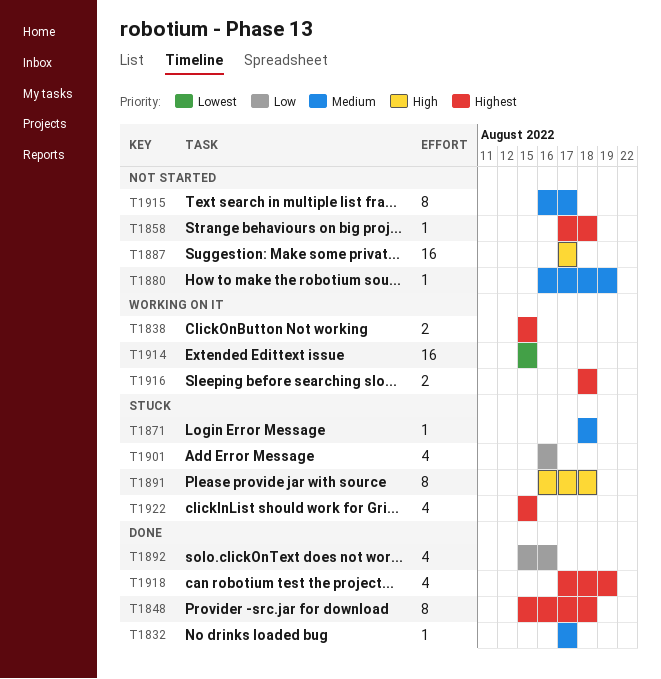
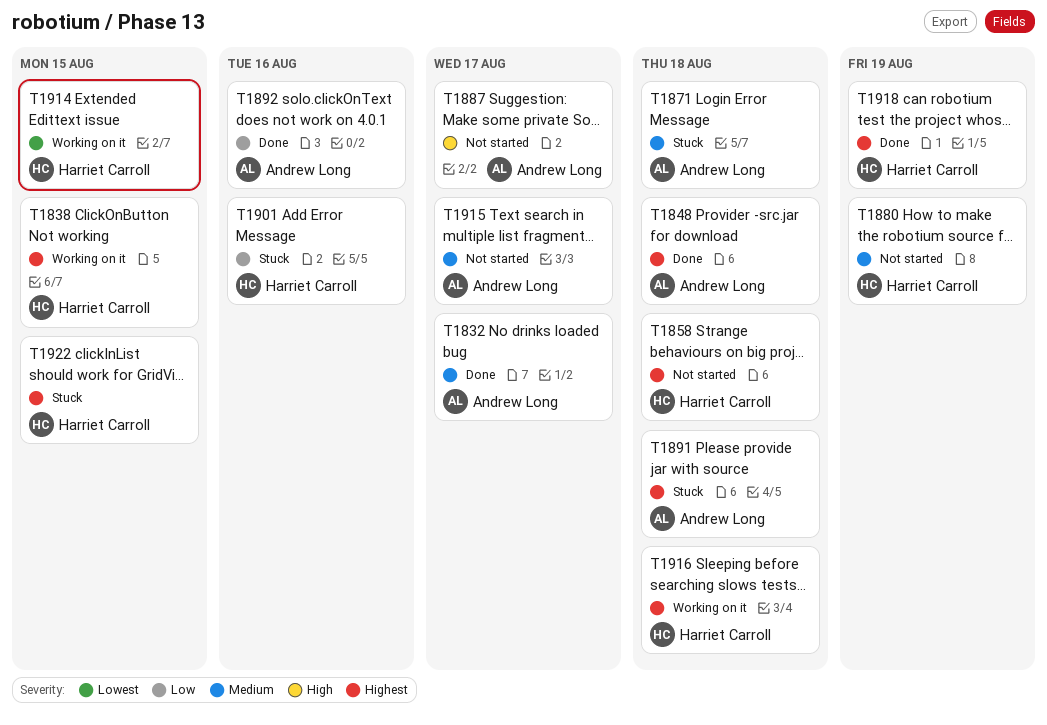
T1891, priority: High -> Highest

